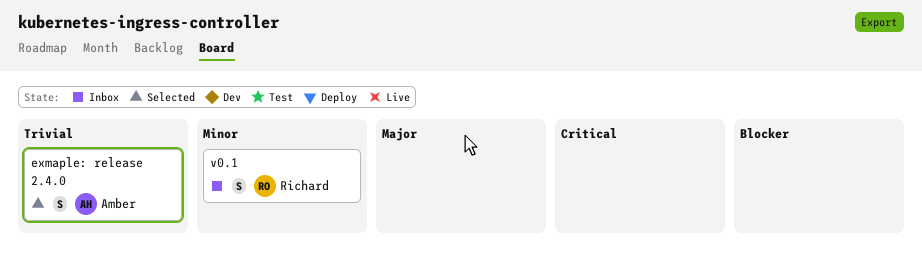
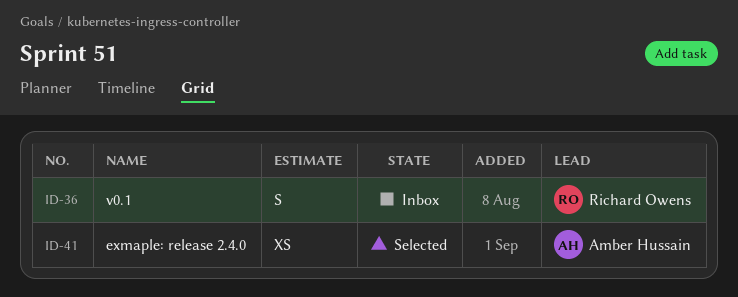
exmaple: release 2.4.0, estimate: S -> XS

